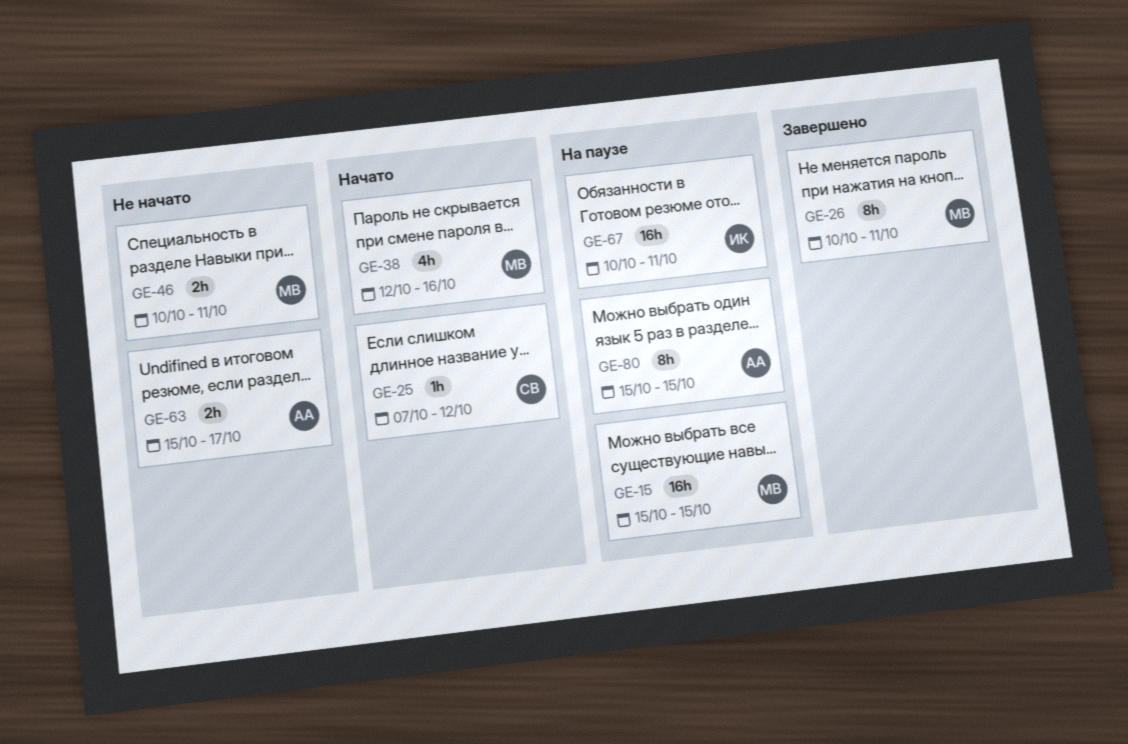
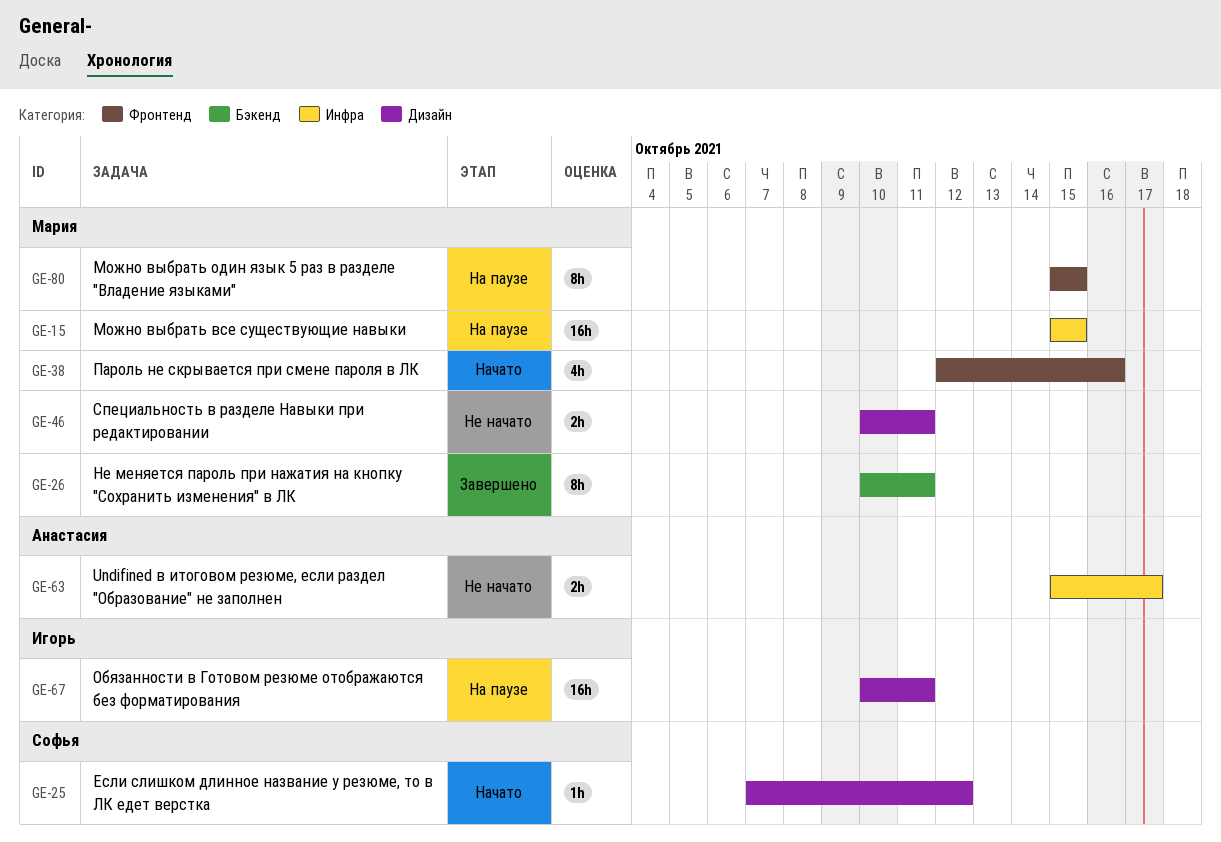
GE-80, owner: Анастасия -> Мария

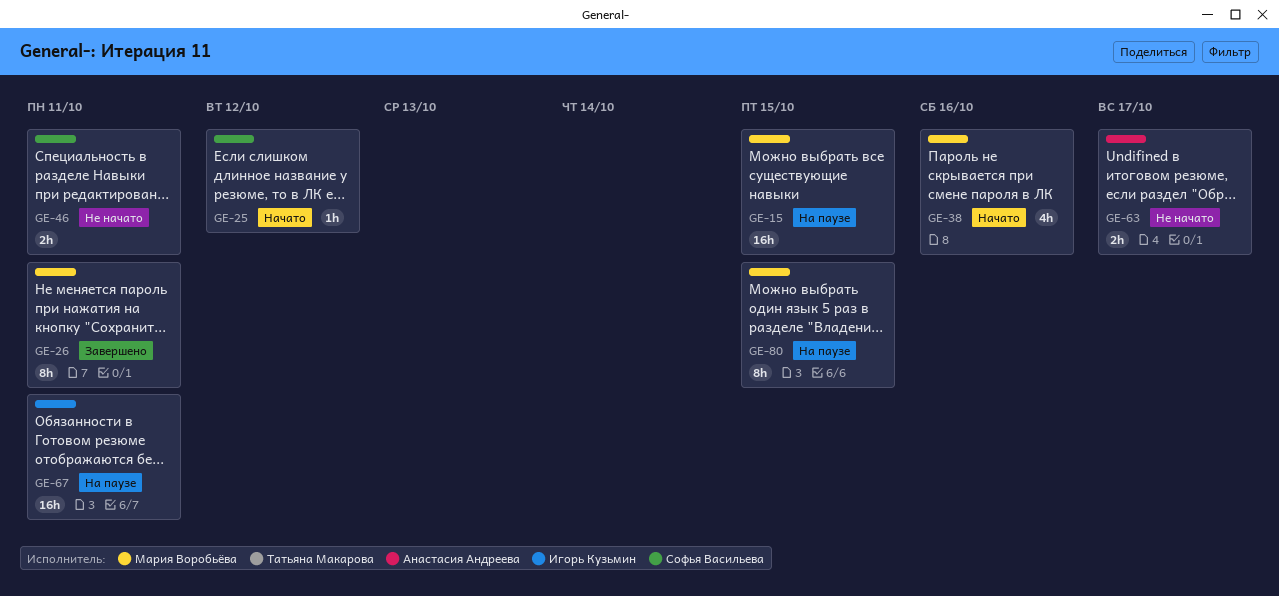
GE-46, owner: Мария Воробьёва -> Софья Васильева

